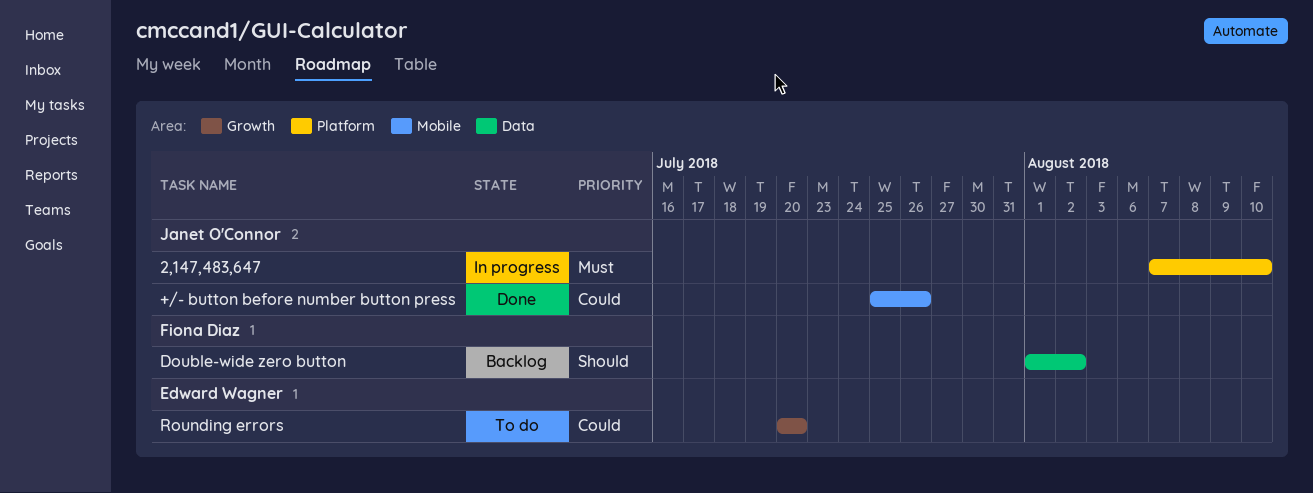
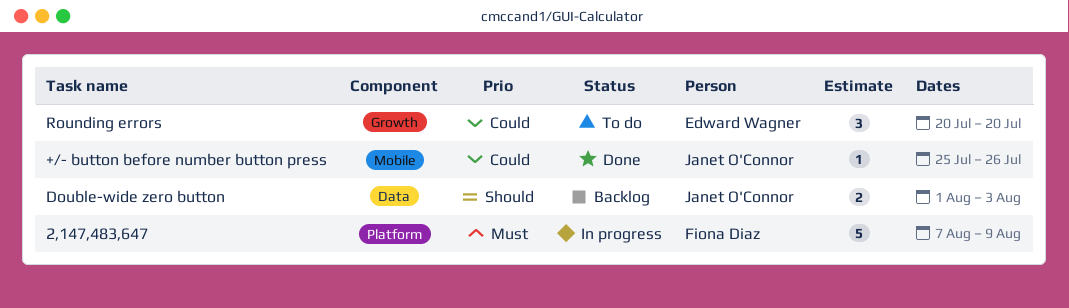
2,147,483,647, owner: Janet O'Connor -> Fiona Diaz
2,147,483,647, due: Aug 10 -> Aug 9
Double-wide zero button, owner: Fiona Diaz -> Janet O'Connor
Double-wide zero button, due: Aug 2 -> Aug 3

